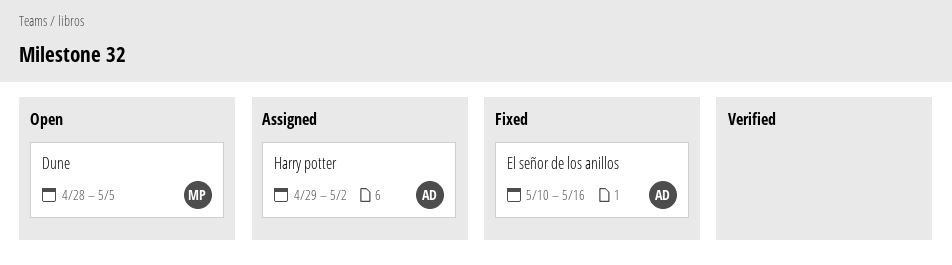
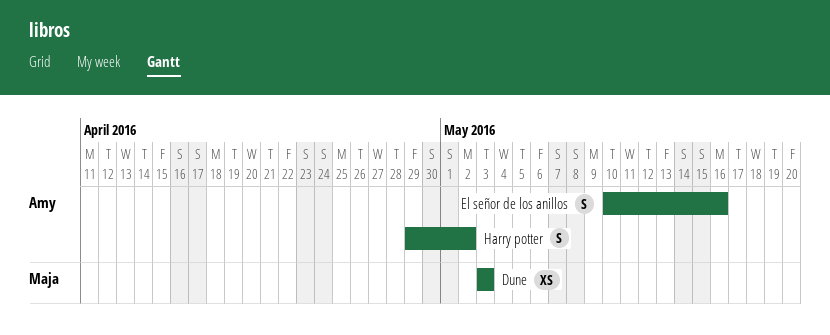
Dune, start: Apr 28 -> May 3
Dune, due: May 5 -> May 3

